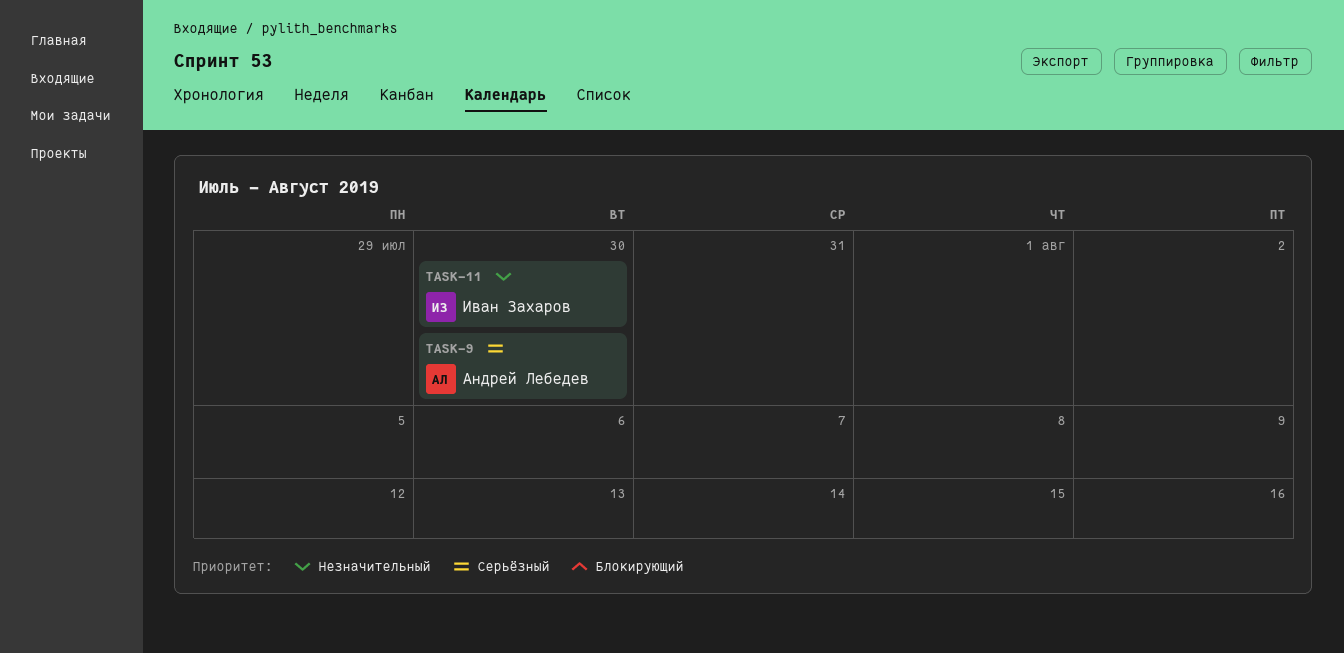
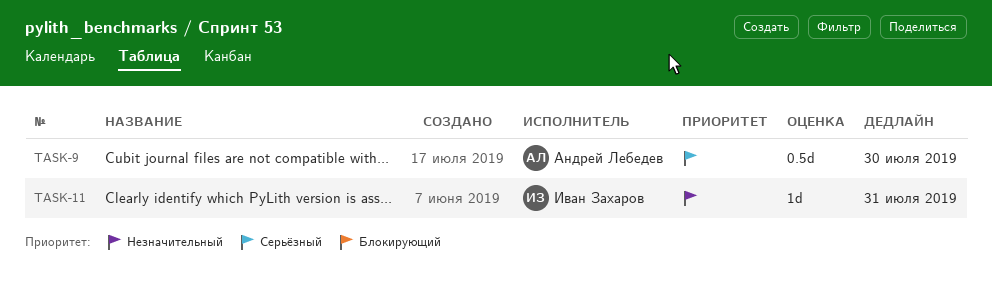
TASK-11, due: Jul 30 -> Jul 31

